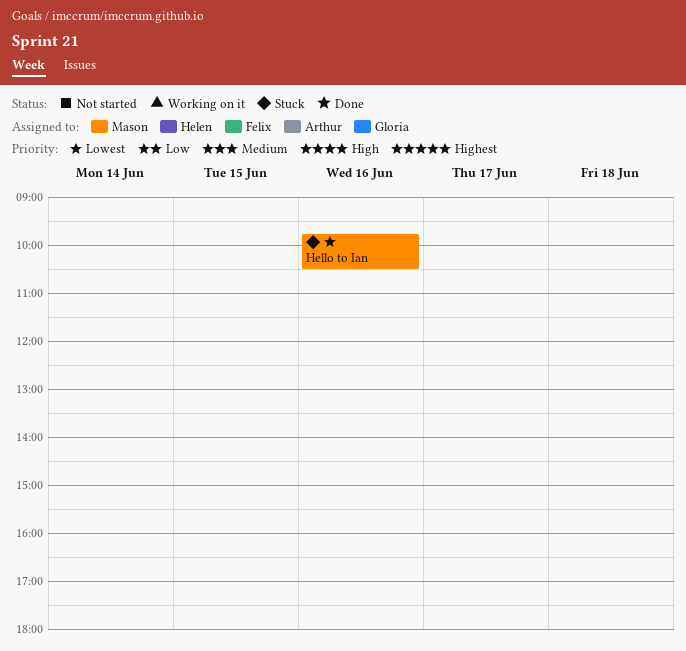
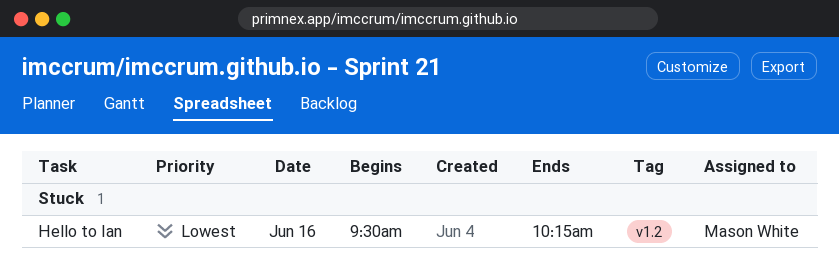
Hello to Ian, begins: 09:45 -> 09:30
Hello to Ian, ends: 10:30 -> 10:15

